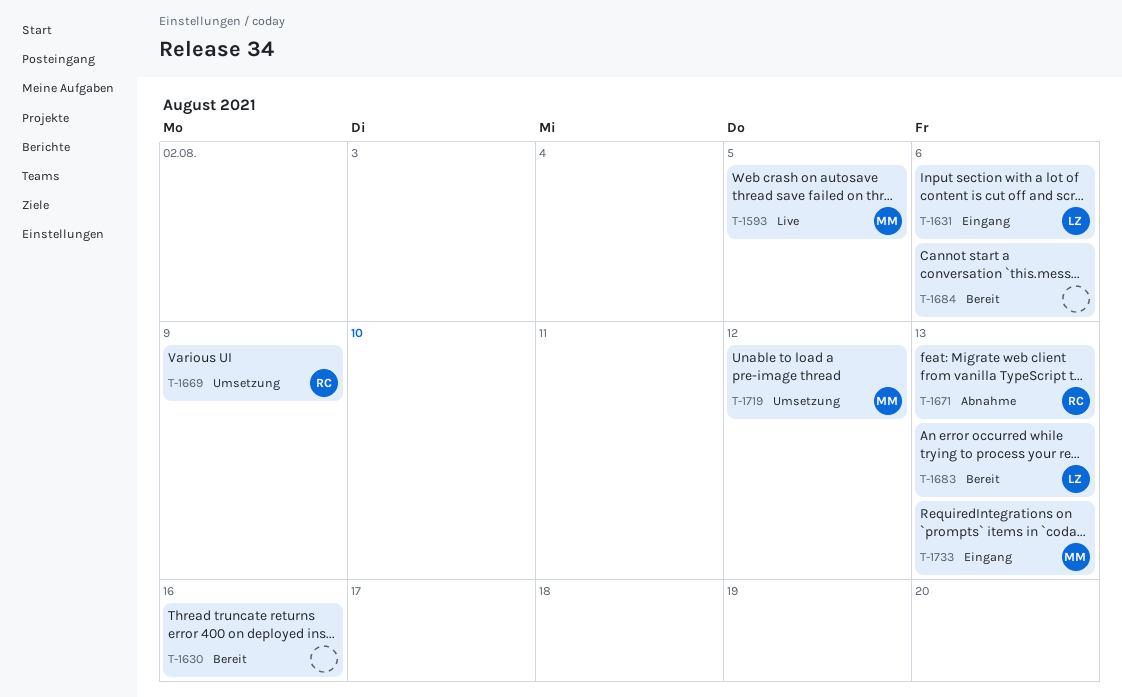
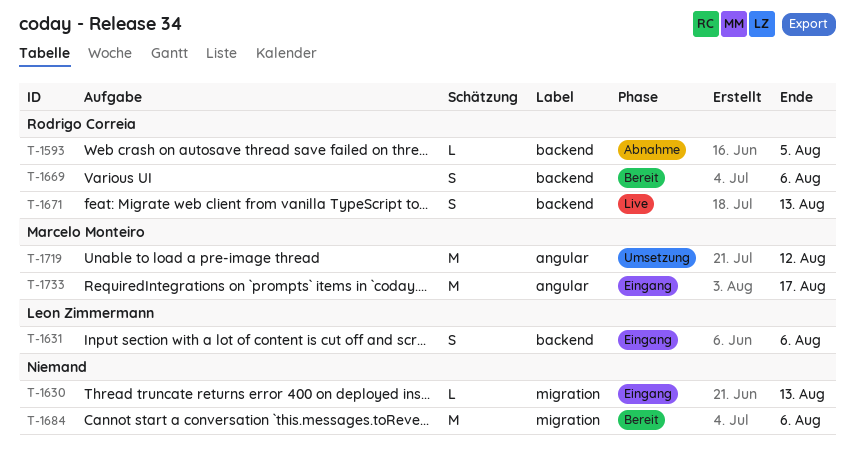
T-1593, status: Live -> Abnahme
T-1593, owner: Marcelo Monteiro -> Rodrigo Correia
T-1630, status: Bereit -> Eingang
T-1630, due: Aug 16 -> Aug 13
T-1669, status: Umsetzung -> Bereit
T-1669, due: Aug 9 -> Aug 6
T-1671, status: Abnahme -> Live
T-1683: present -> none
T-1733, due: Aug 13 -> Aug 17

